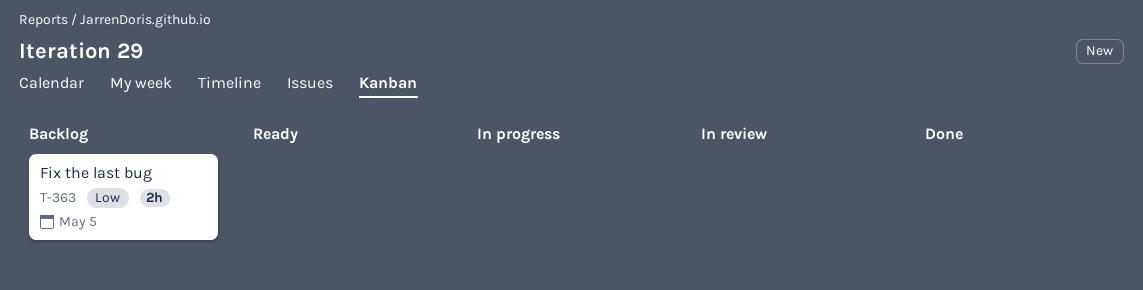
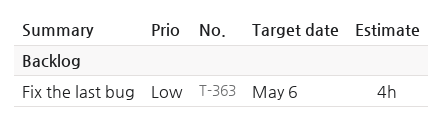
T-363, estimate: 2h -> 4h
T-363, due: May 5 -> May 6

